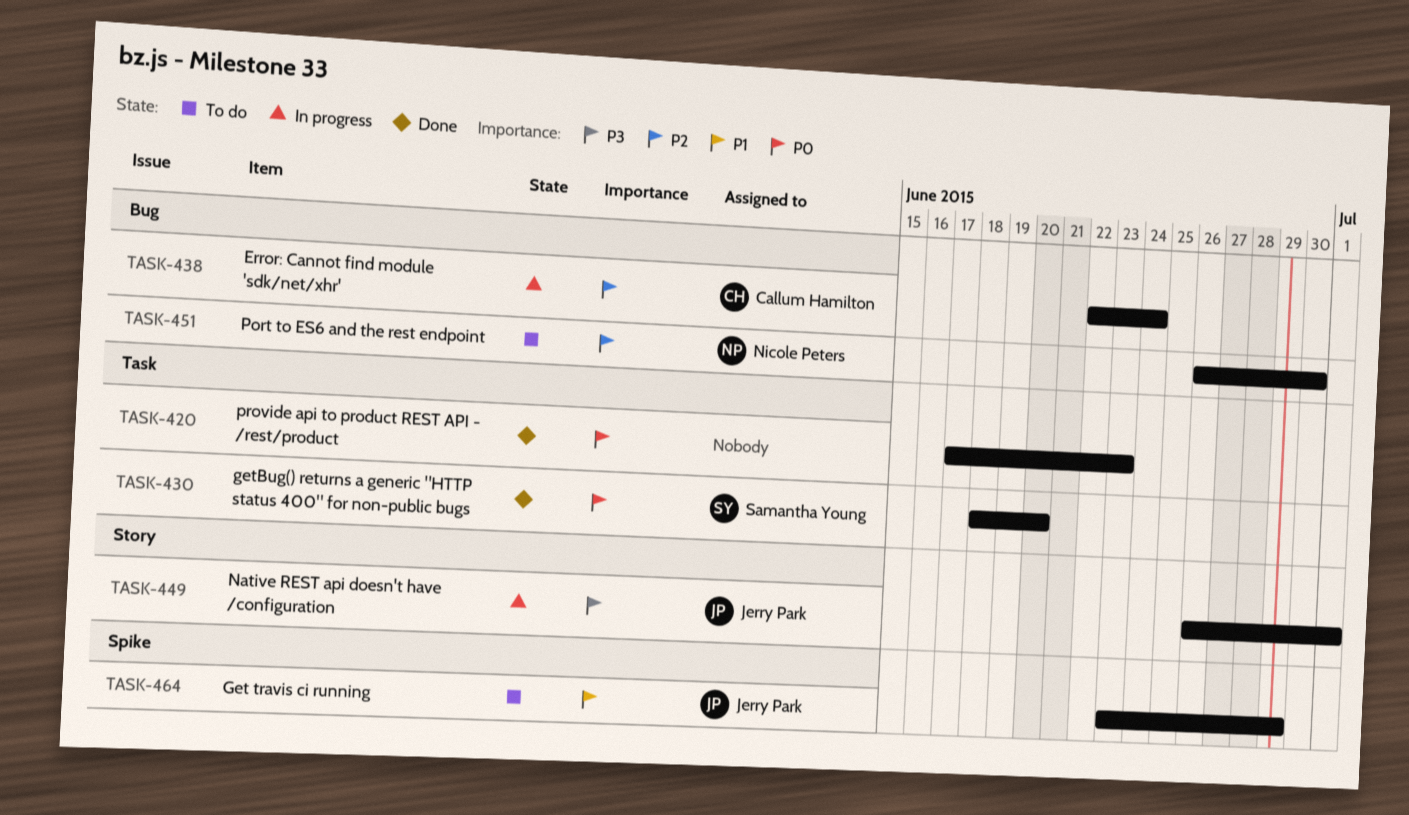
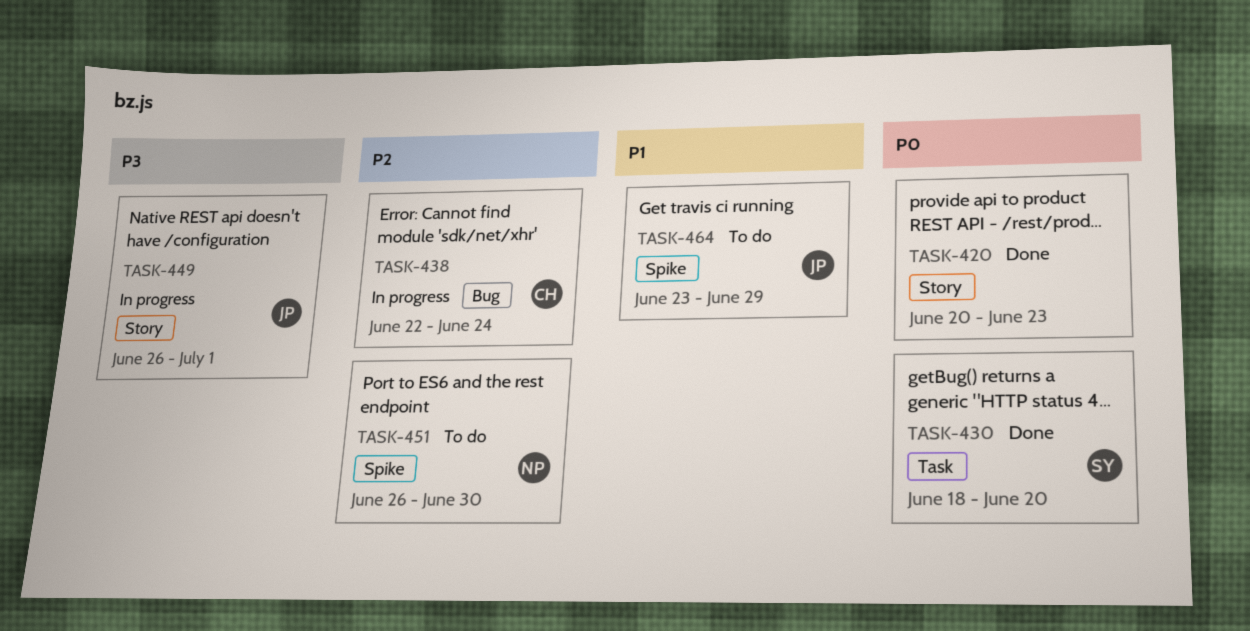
TASK-420, label: Task -> Story
TASK-420, start: Jun 17 -> Jun 20
TASK-451, label: Bug -> Spike

